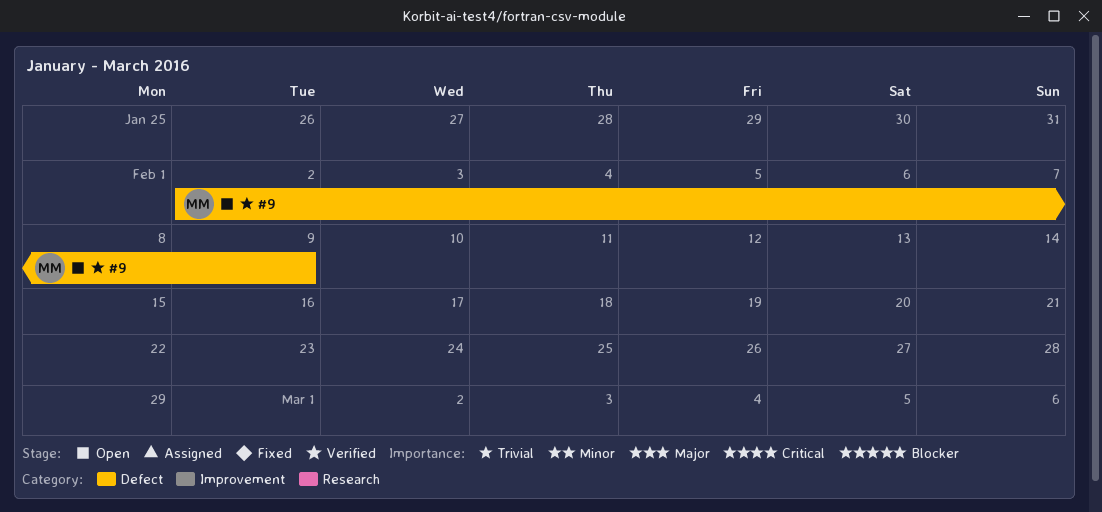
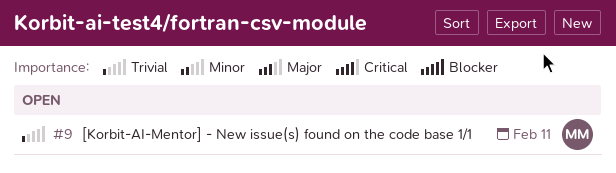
#9, due: Feb 9 -> Feb 11

